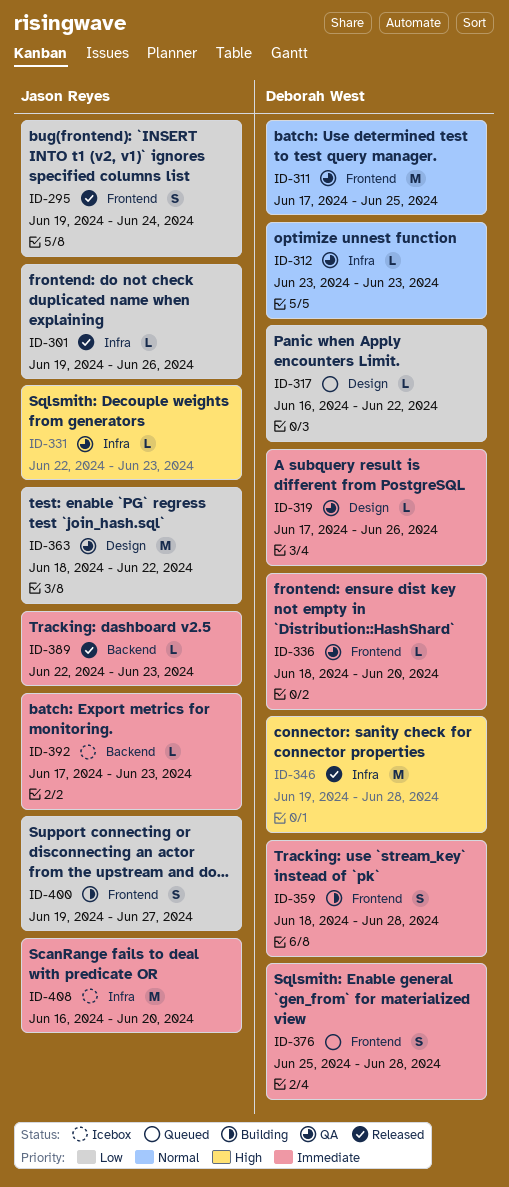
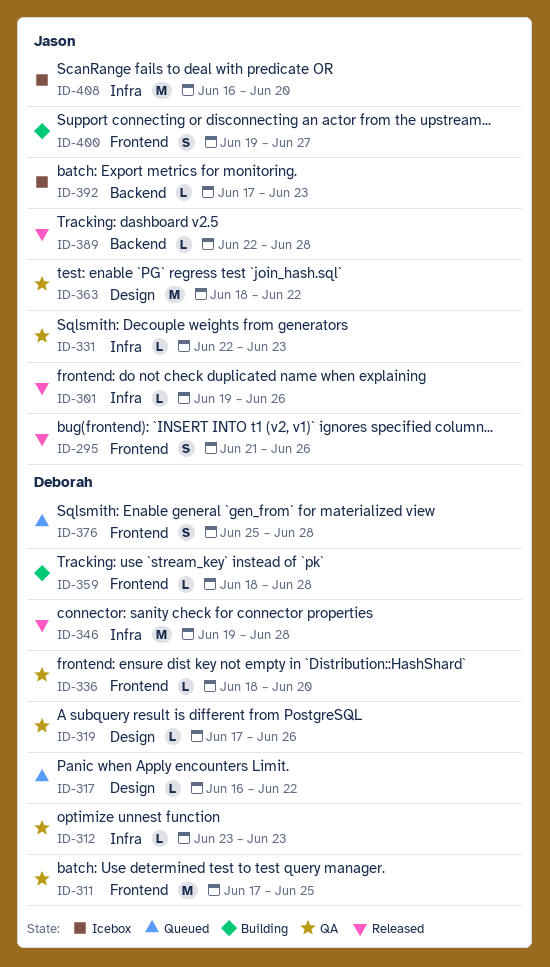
ID-295, start: Jun 19 -> Jun 21
ID-295, due: Jun 24 -> Jun 26
ID-359, estimate: S -> L
ID-389, due: Jun 23 -> Jun 28

